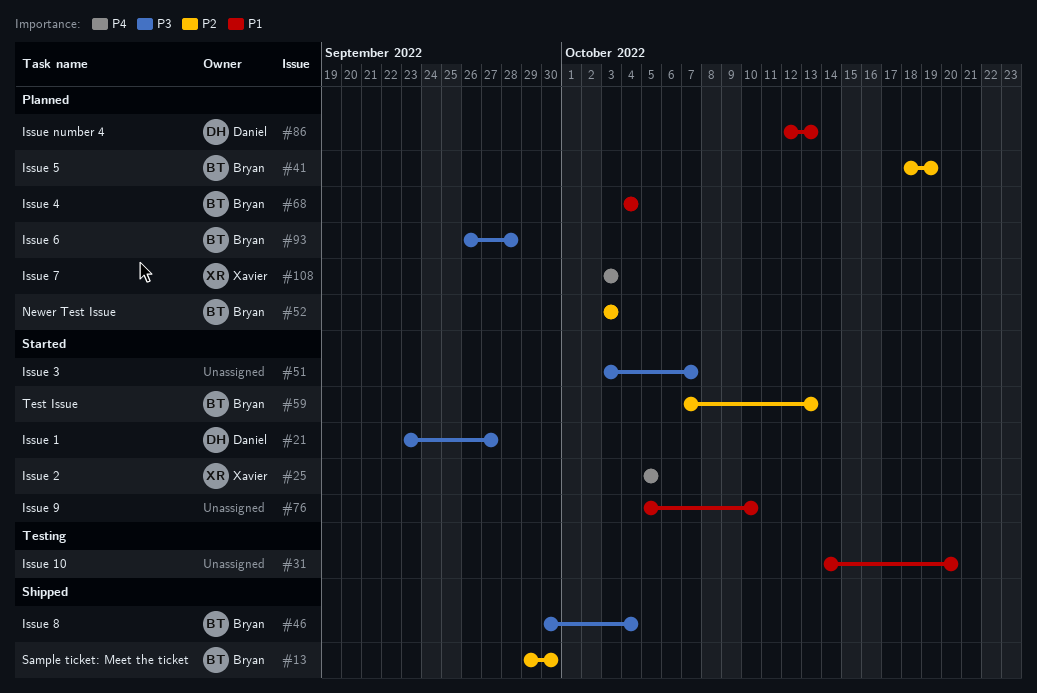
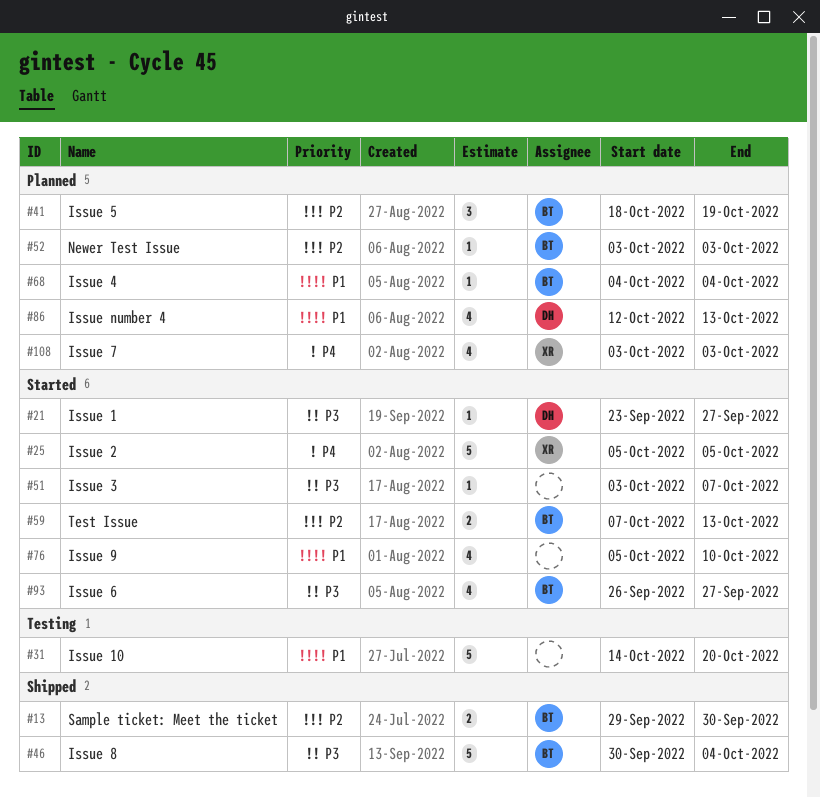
#93, status: Planned -> Started
#93, due: Sep 28 -> Sep 27

